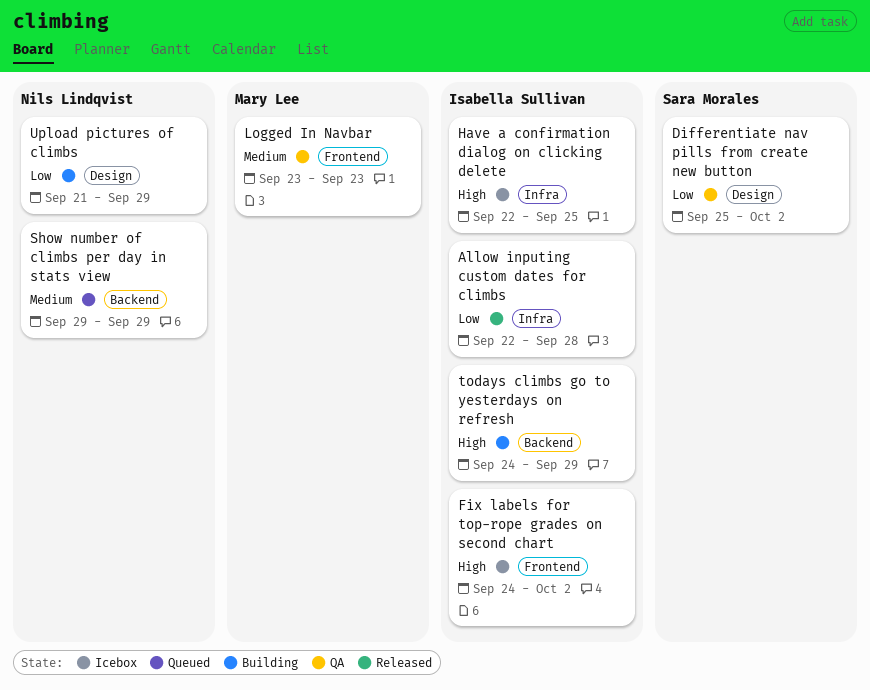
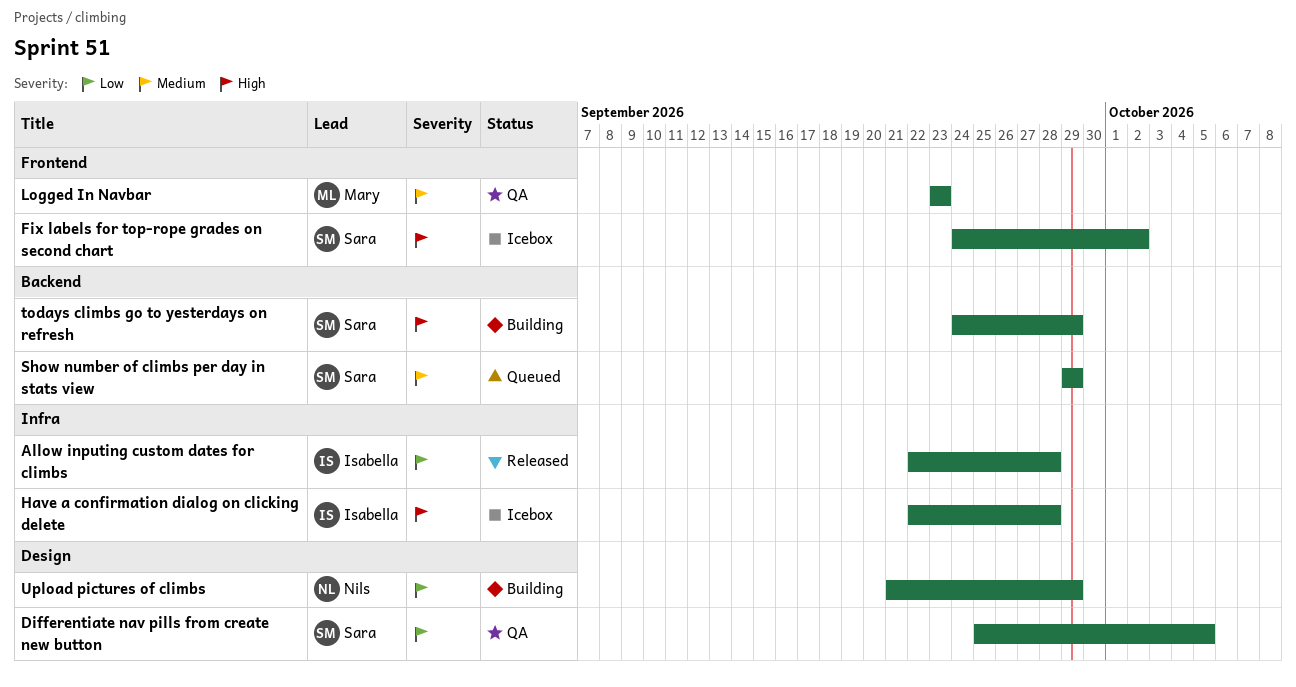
Differentiate nav pills from create new button, due: Oct 2 -> Oct 5
Fix labels for top-rope grades on second chart, owner: Isabella Sullivan -> Sara Morales
Have a confirmation dialog on clicking delete, due: Sep 25 -> Sep 28
Show number of climbs per day in stats view, owner: Nils Lindqvist -> Sara Morales
todays climbs go to yesterdays on refresh, owner: Isabella Sullivan -> Sara Morales

